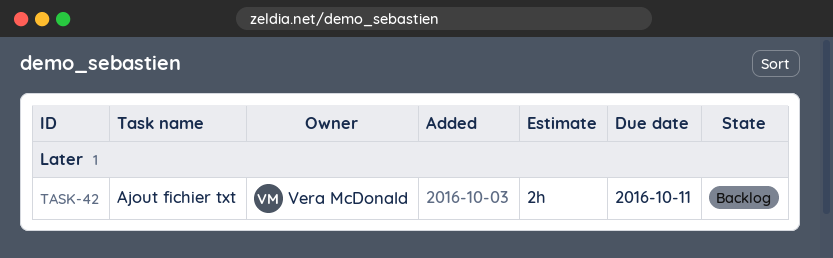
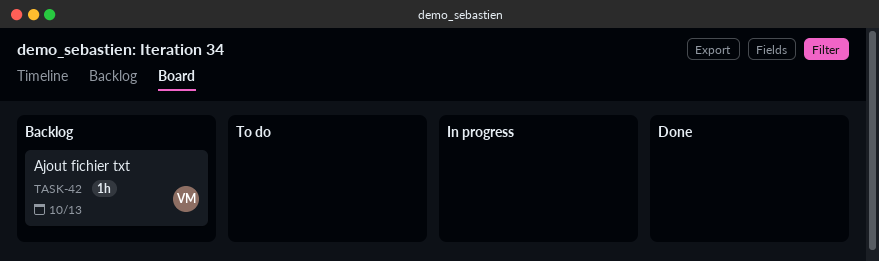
TASK-42, estimate: 2h -> 1h
TASK-42, due: Oct 11 -> Oct 13

